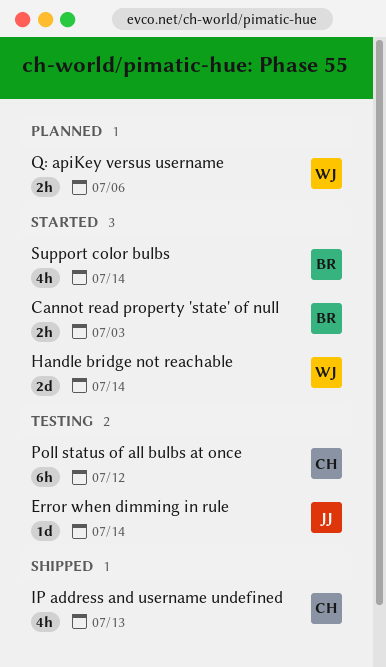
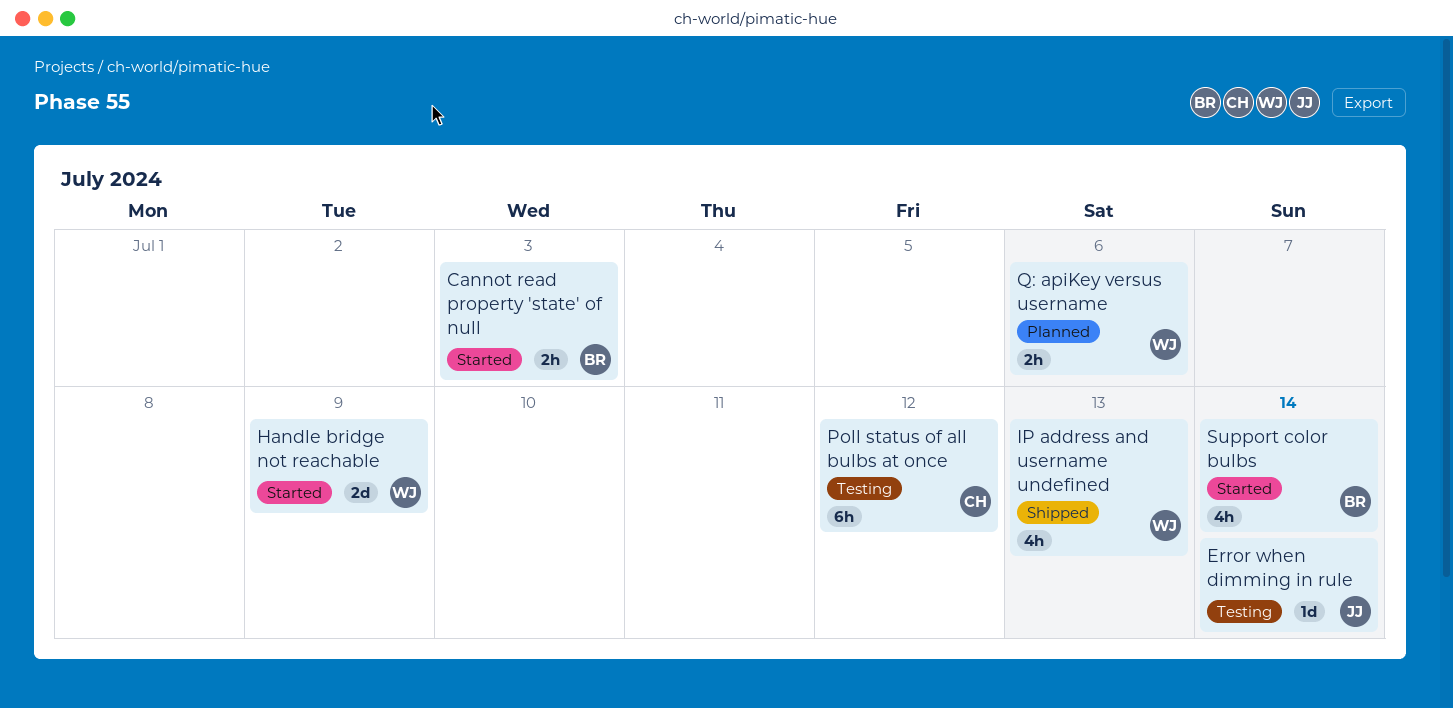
Handle bridge not reachable, due: Jul 14 -> Jul 9
IP address and username undefined, owner: CH -> WJ

